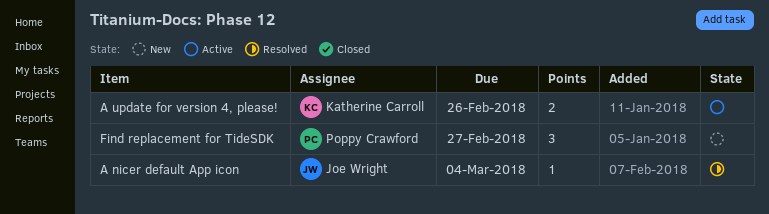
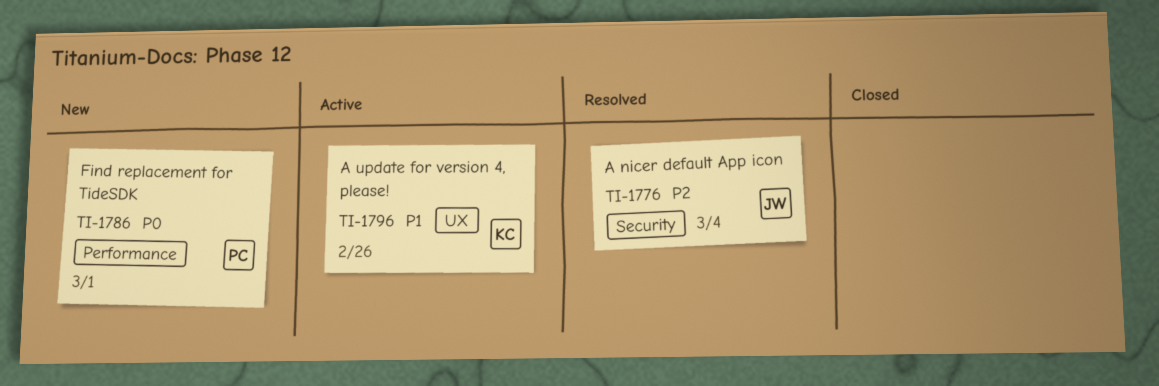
Find replacement for TideSDK, due: Feb 27 -> Mar 1

